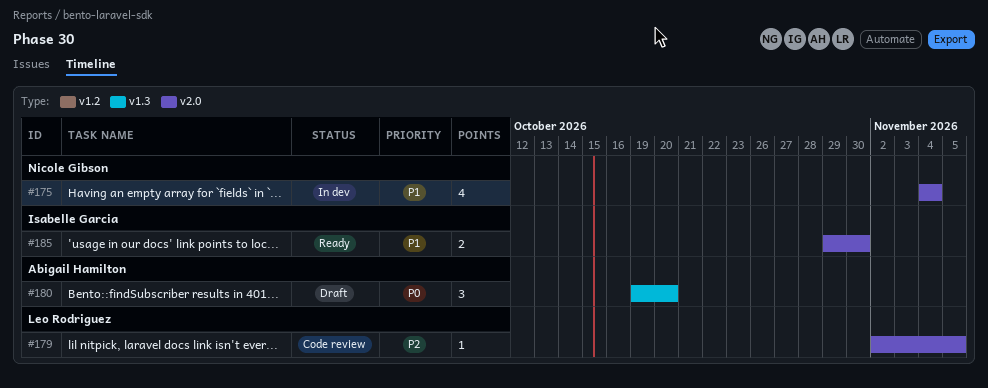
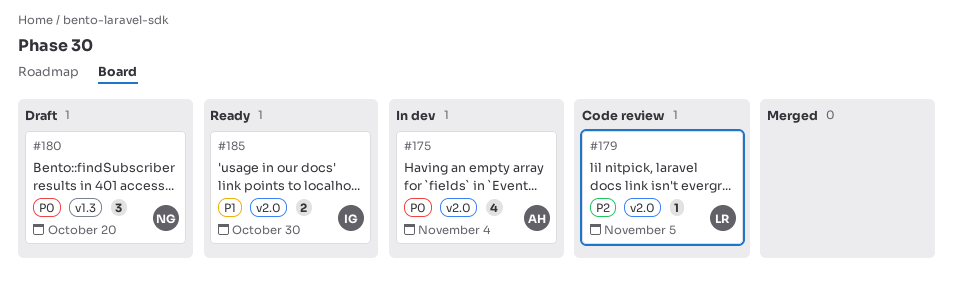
#175, owner: Nicole Gibson -> Abigail Hamilton
#175, priority: P1 -> P0
#180, owner: Abigail Hamilton -> Nicole Gibson

